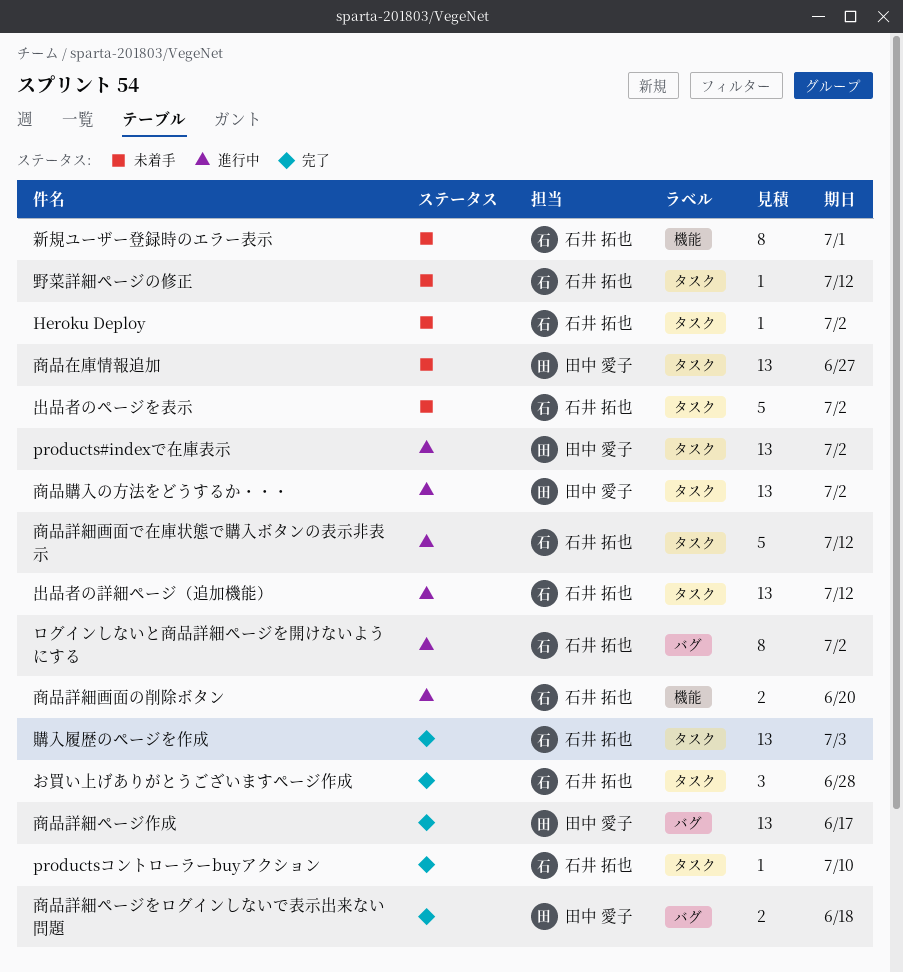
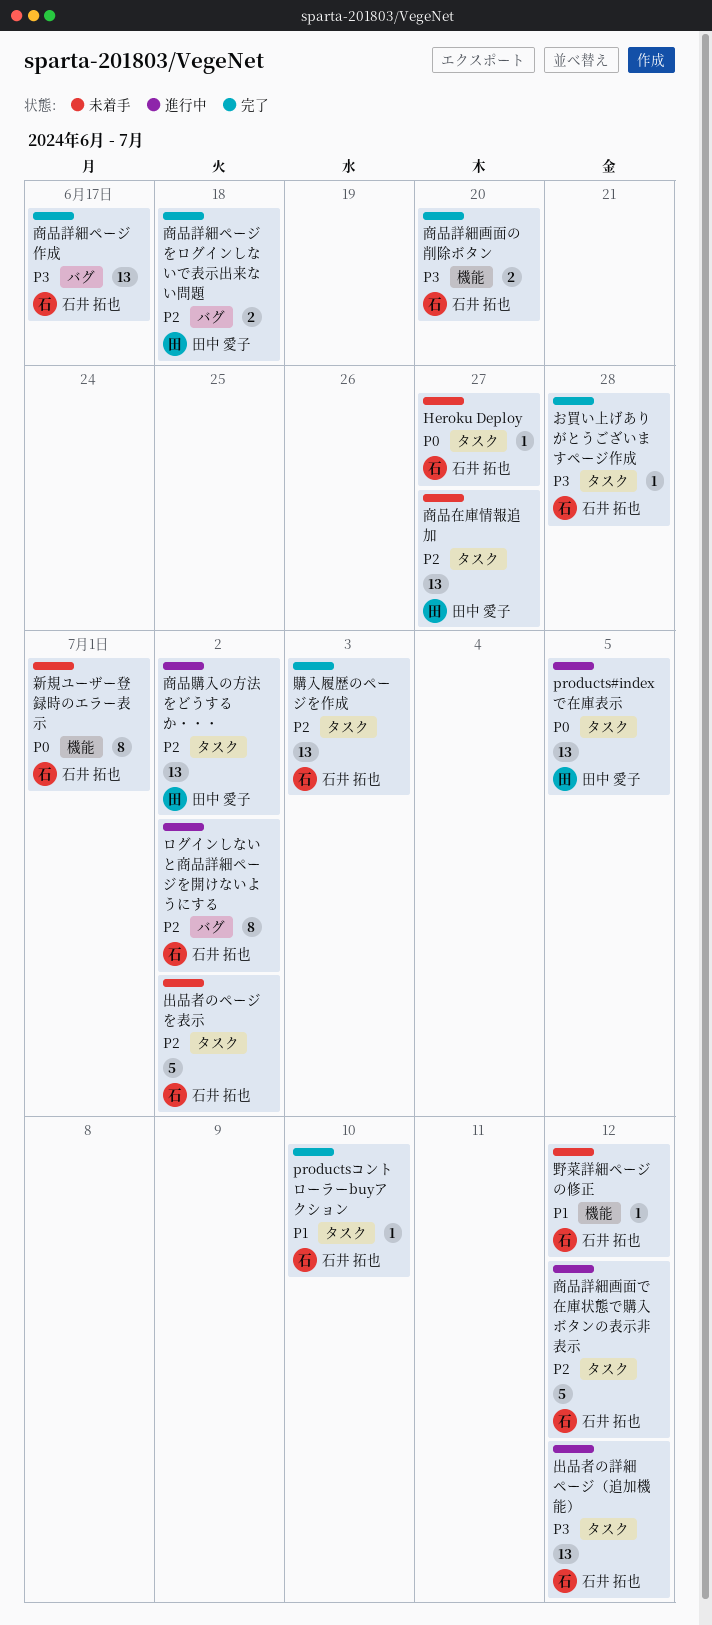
Heroku Deploy, due: Jul 2 -> Jun 27
products#indexで在庫表示, due: Jul 2 -> Jul 5
お買い上げありがとうございますページ作成, estimate: 3 -> 1
商品詳細ページ作成, owner: 田中 愛子 -> 石井 拓也
商品詳細画面の削除ボタン, status: 進行中 -> 完了
野菜詳細ページの修正, label: タスク -> 機能

